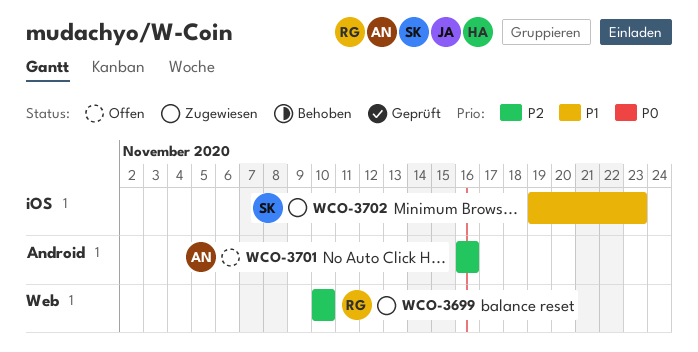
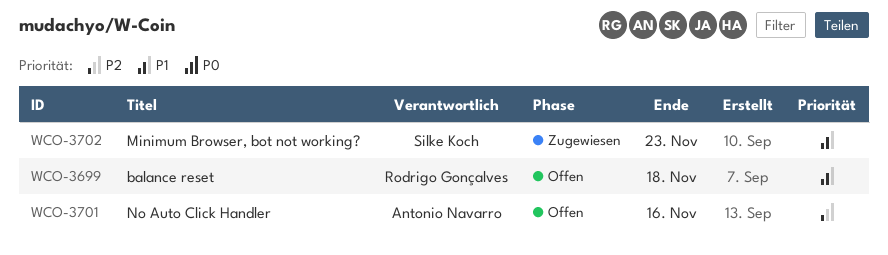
WCO-3699, status: Zugewiesen -> Offen
WCO-3699, priority: P2 -> P1
WCO-3699, due: Nov 10 -> Nov 18

